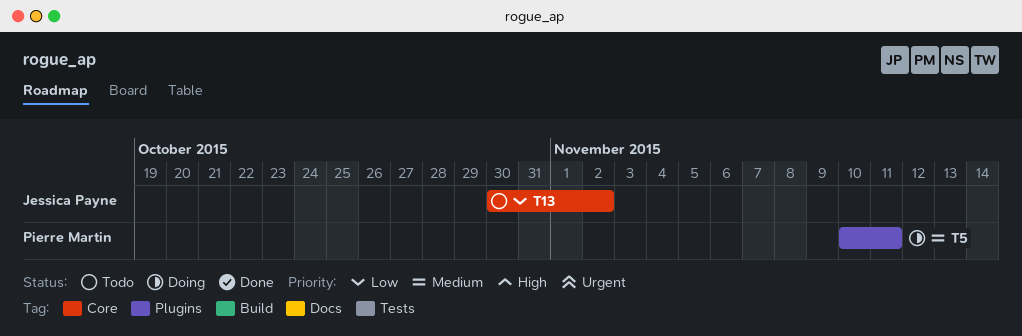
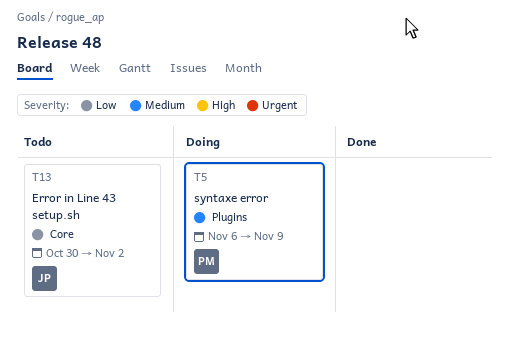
T5, start: Nov 10 -> Nov 6
T5, due: Nov 11 -> Nov 9

